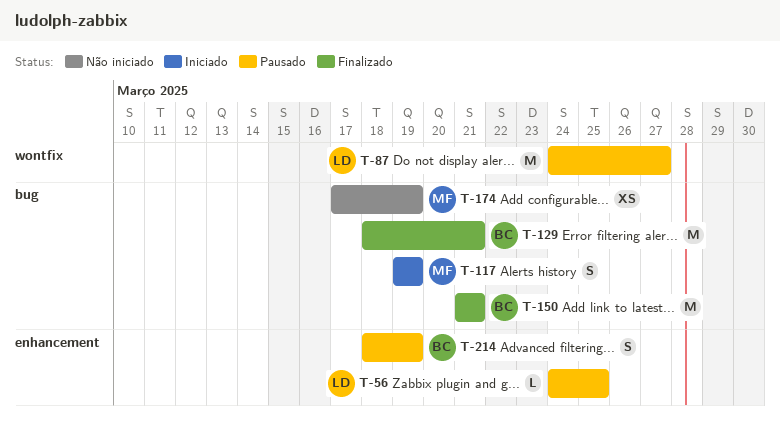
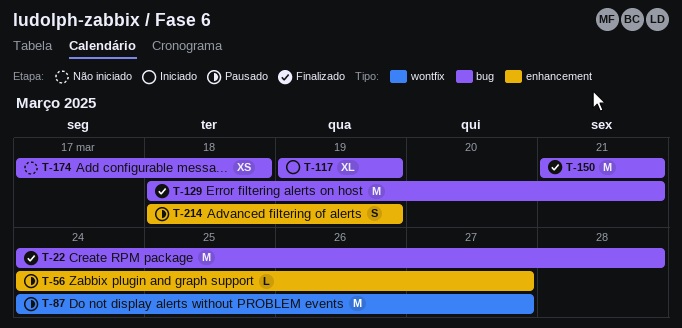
T-22: none -> present
T-56, due: Mar 25 -> Mar 27
T-117, estimate: S -> XL
T-174, due: Mar 19 -> Mar 18

